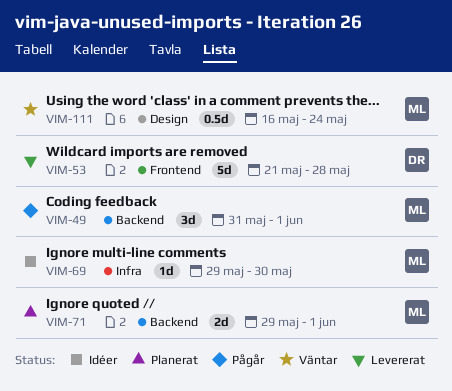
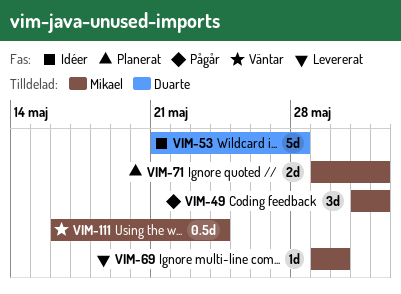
VIM-53, status: Levererat -> Idéer
VIM-69, status: Idéer -> Levererat

